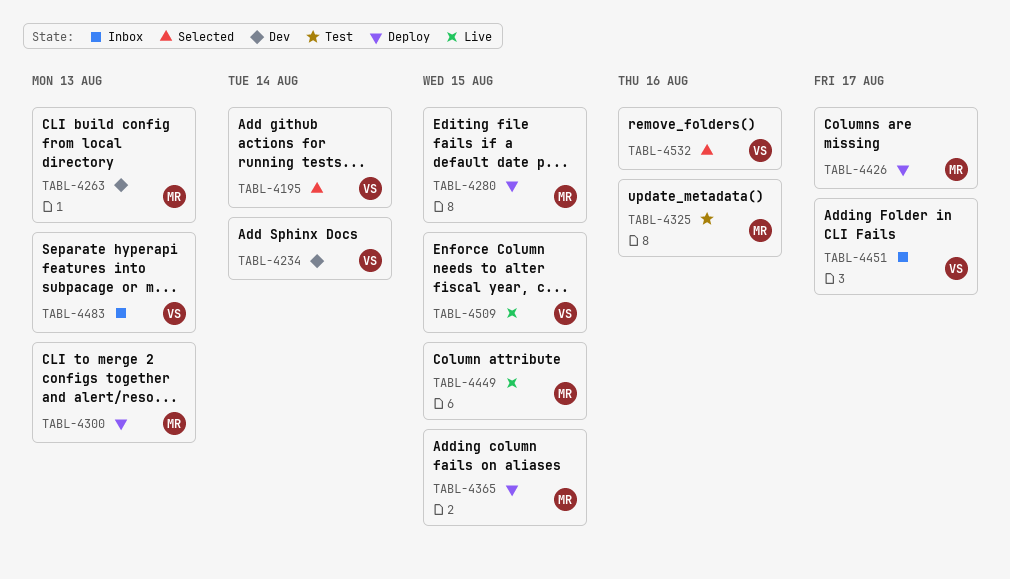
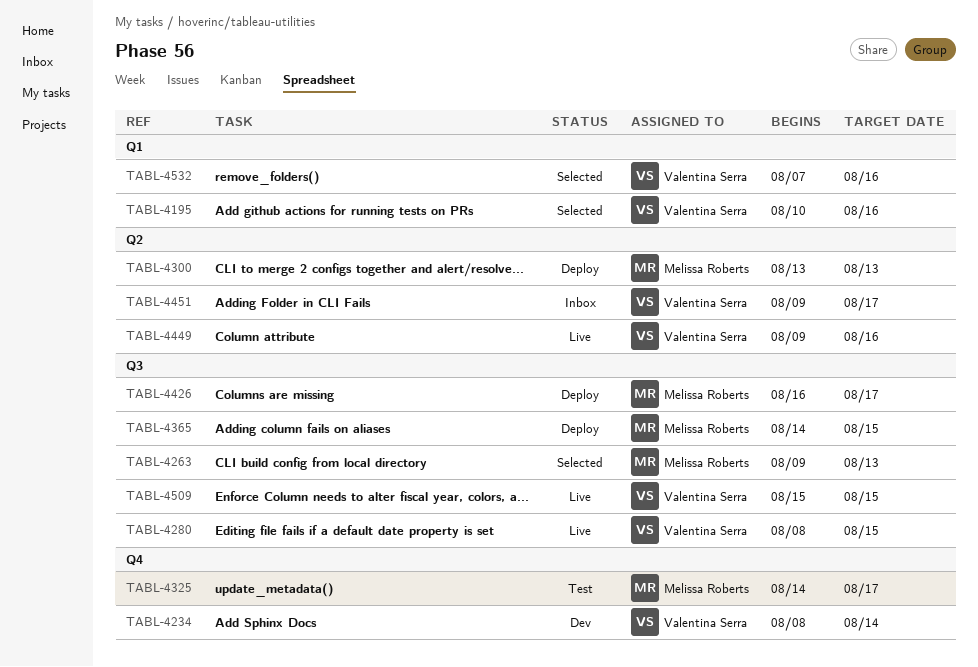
TABL-4195, due: Aug 14 -> Aug 16
TABL-4263, status: Dev -> Selected
TABL-4280, status: Deploy -> Live
TABL-4280, owner: Melissa Roberts -> Valentina Serra
TABL-4325, due: Aug 16 -> Aug 17
TABL-4449, owner: Melissa Roberts -> Valentina Serra
TABL-4449, due: Aug 15 -> Aug 16
TABL-4483: present -> none

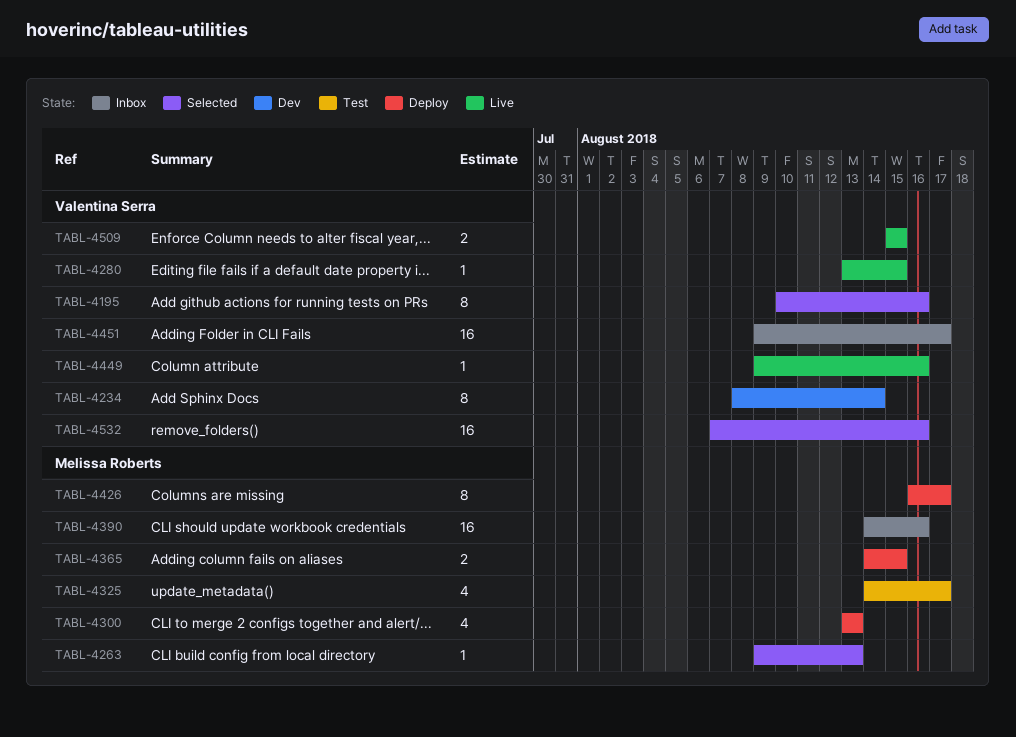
TABL-4280, start: Aug 8 -> Aug 13
TABL-4390: none -> present

